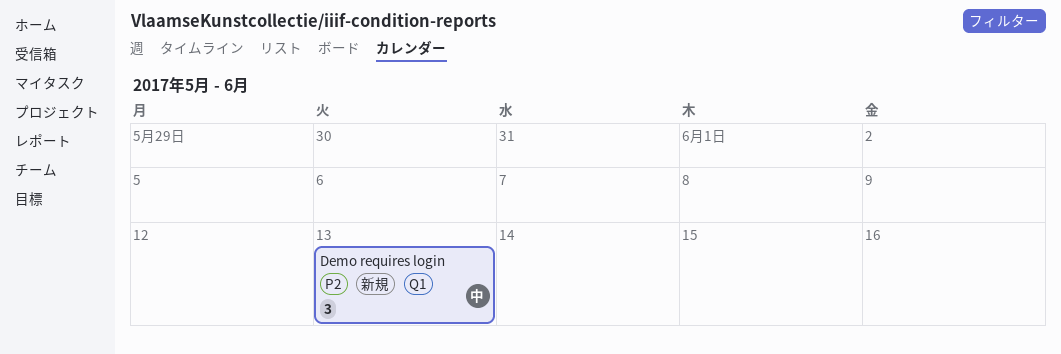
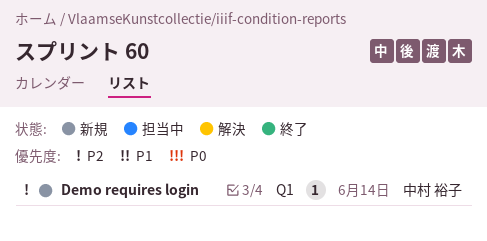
Demo requires login, estimate: 3 -> 1
Demo requires login, due: Jun 13 -> Jun 14

